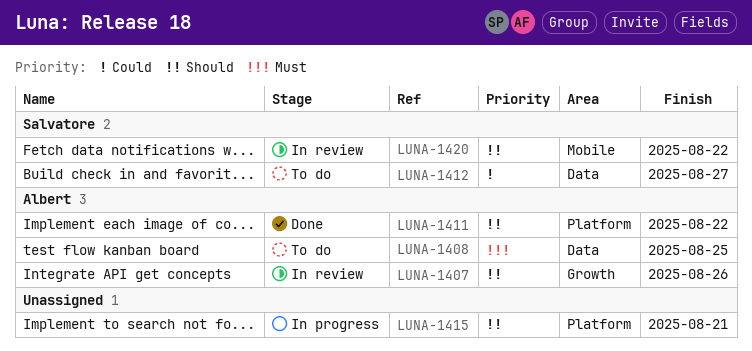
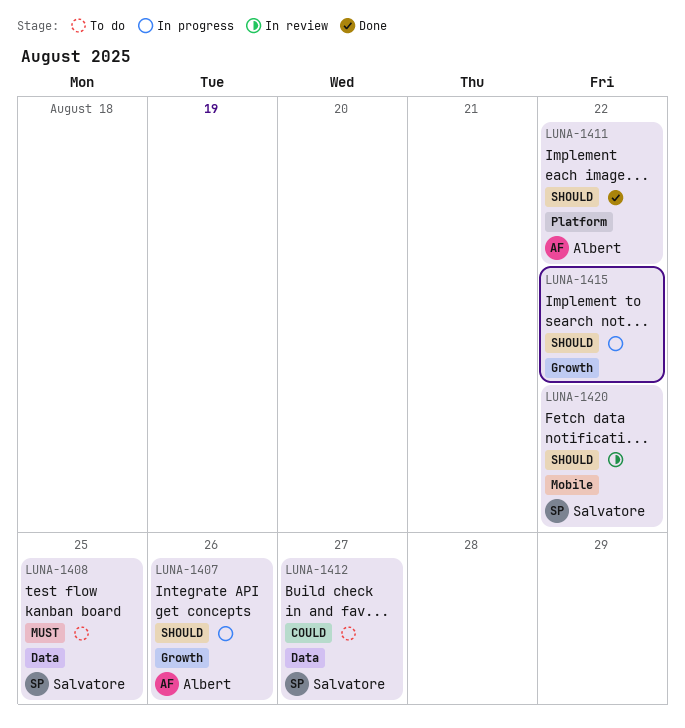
LUNA-1407, status: In review -> In progress
LUNA-1408, owner: Albert -> Salvatore
LUNA-1415, label: Platform -> Growth
LUNA-1415, due: Aug 21 -> Aug 22

